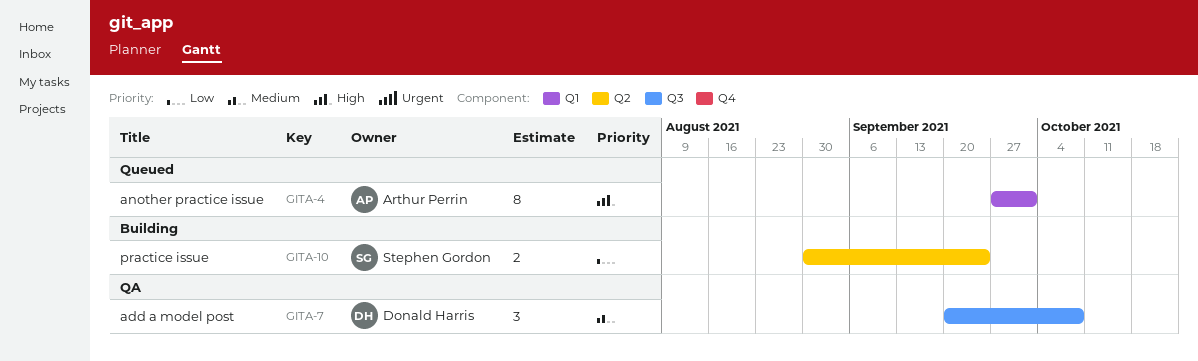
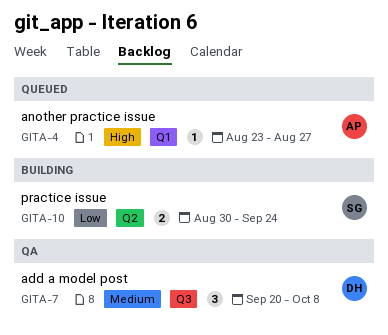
GITA-4, estimate: 8 -> 1
GITA-4, start: Sep 27 -> Aug 23
GITA-4, due: Oct 1 -> Aug 27

